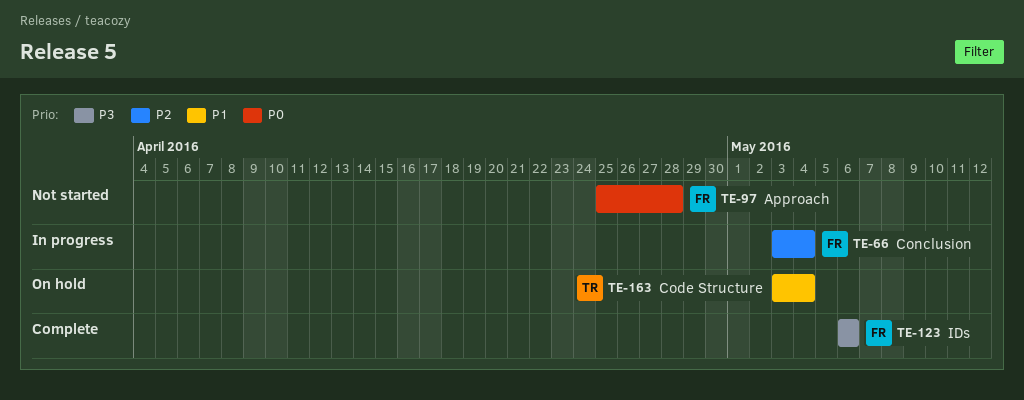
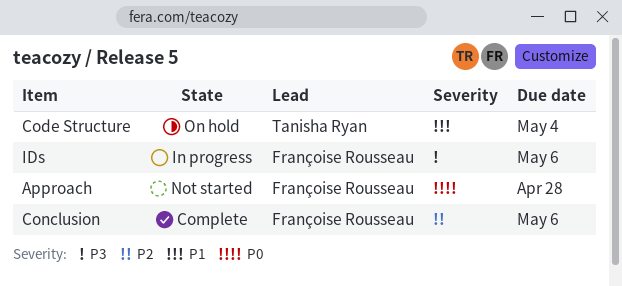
Conclusion, status: In progress -> Complete
Conclusion, due: May 4 -> May 6
IDs, status: Complete -> In progress

